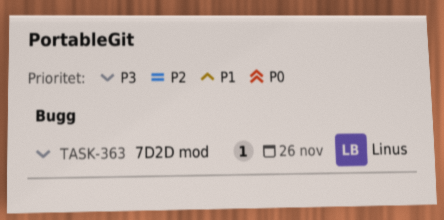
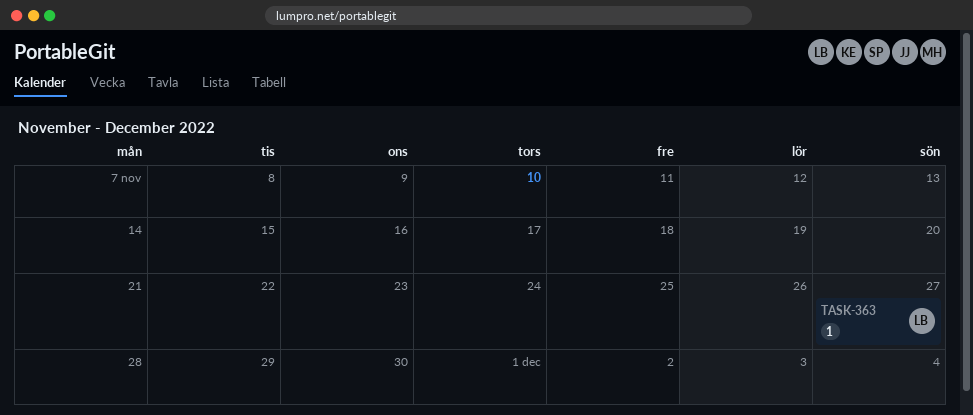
TASK-363, due: Nov 26 -> Nov 27

